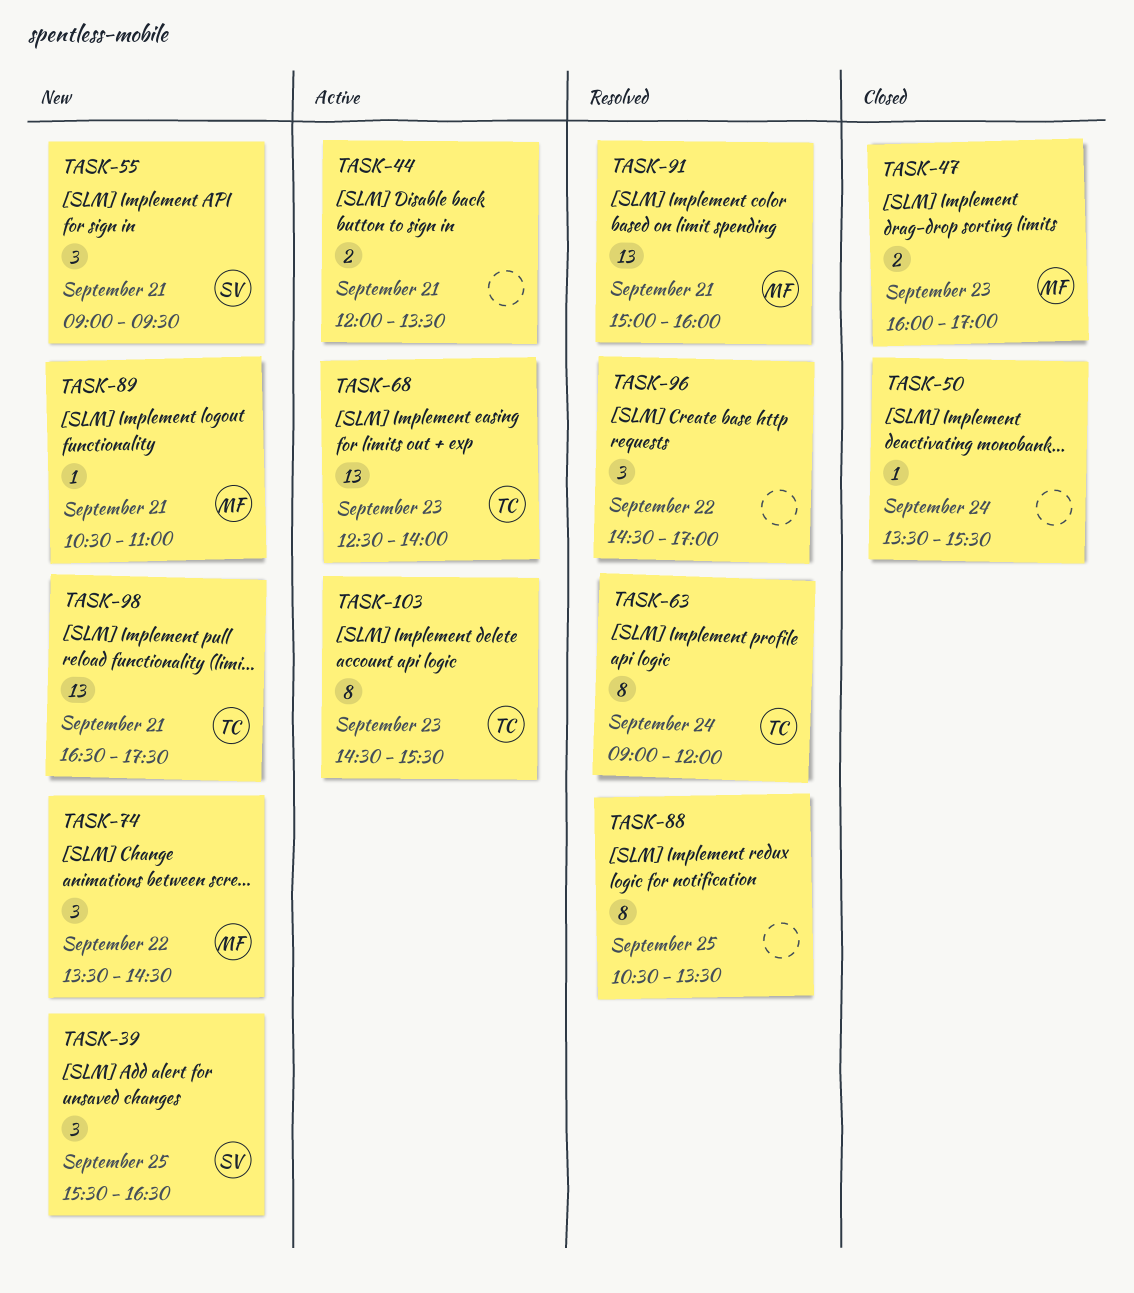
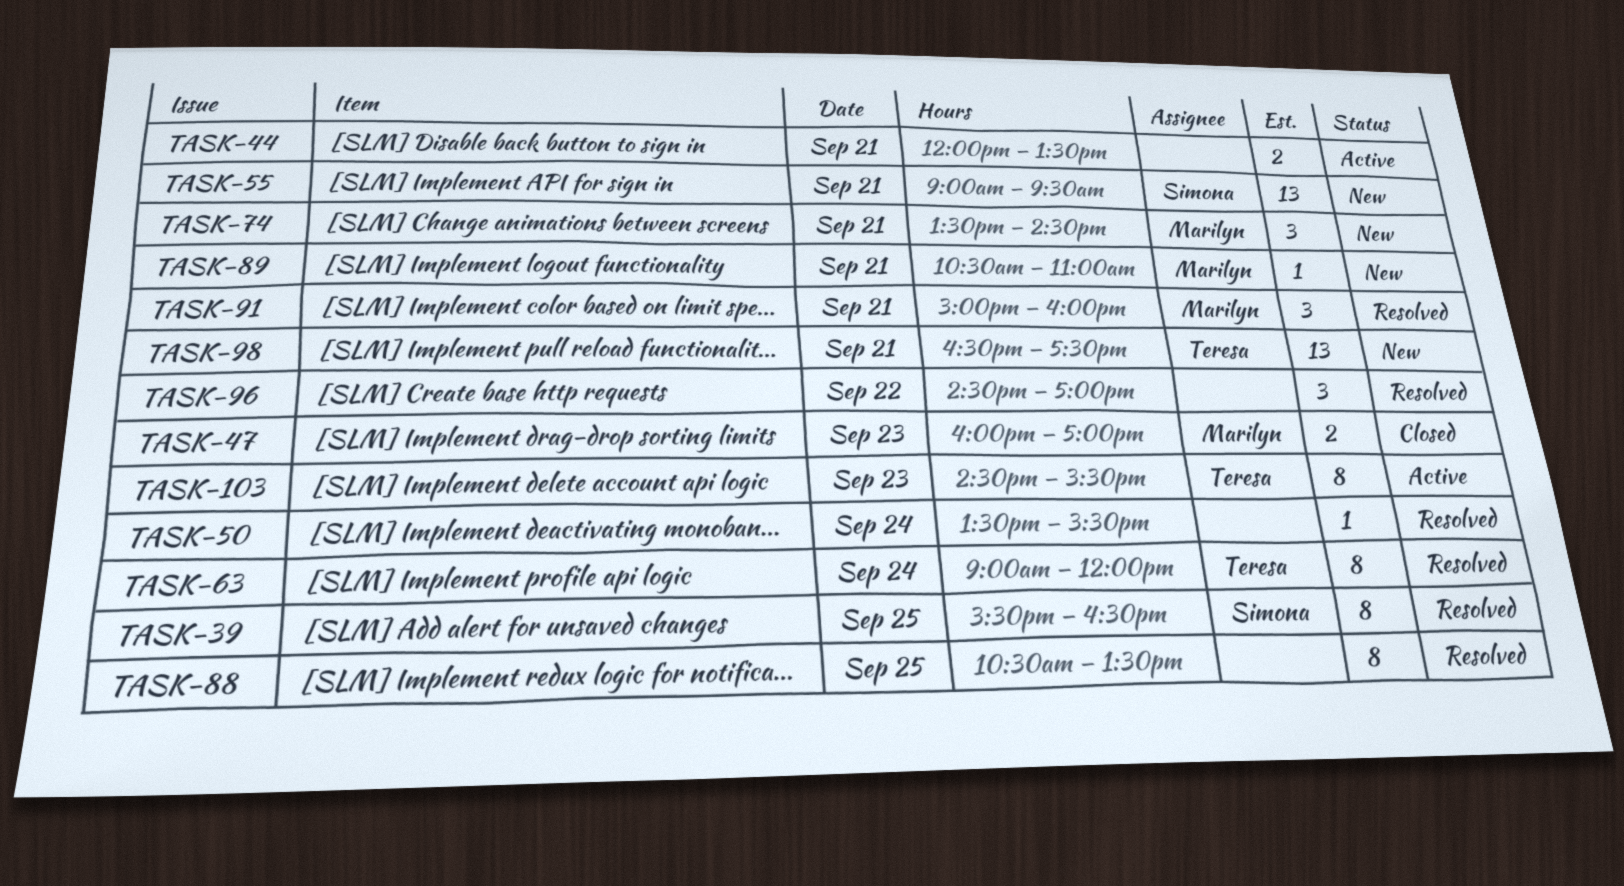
TASK-39, status: New -> Resolved
TASK-39, estimate: 3 -> 8
TASK-50, status: Closed -> Resolved
TASK-55, estimate: 3 -> 13
TASK-68: present -> none
TASK-74, day: Sep 22 -> Sep 21
TASK-91, estimate: 13 -> 3

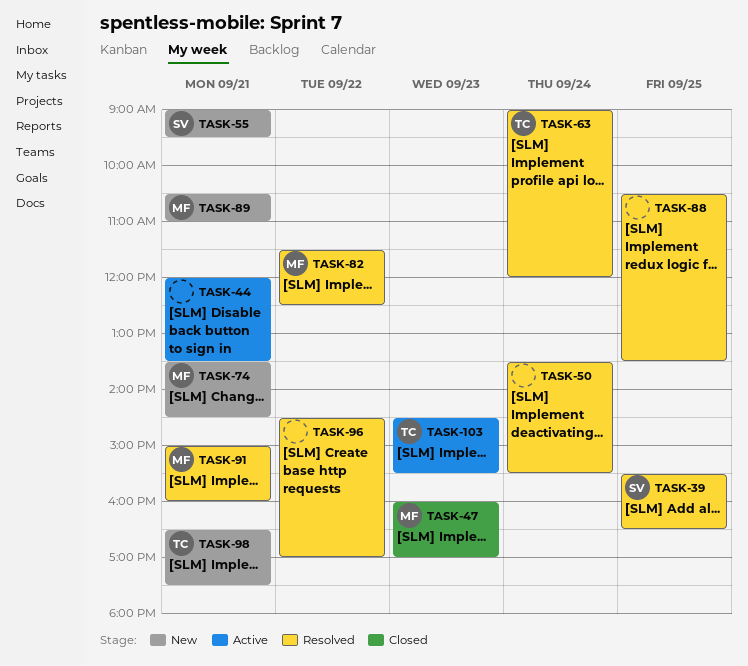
TASK-82: none -> present

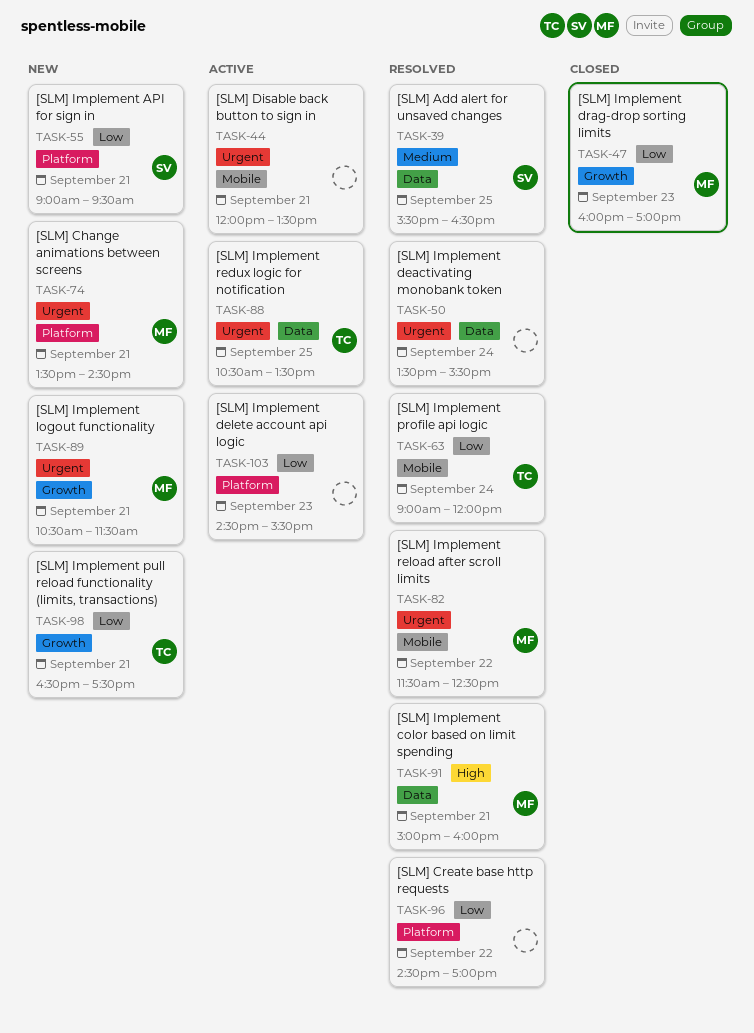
TASK-88, status: Resolved -> Active
TASK-88, owner: none -> TC
TASK-89, ends: 11:00 -> 11:30
TASK-103, owner: TC -> none

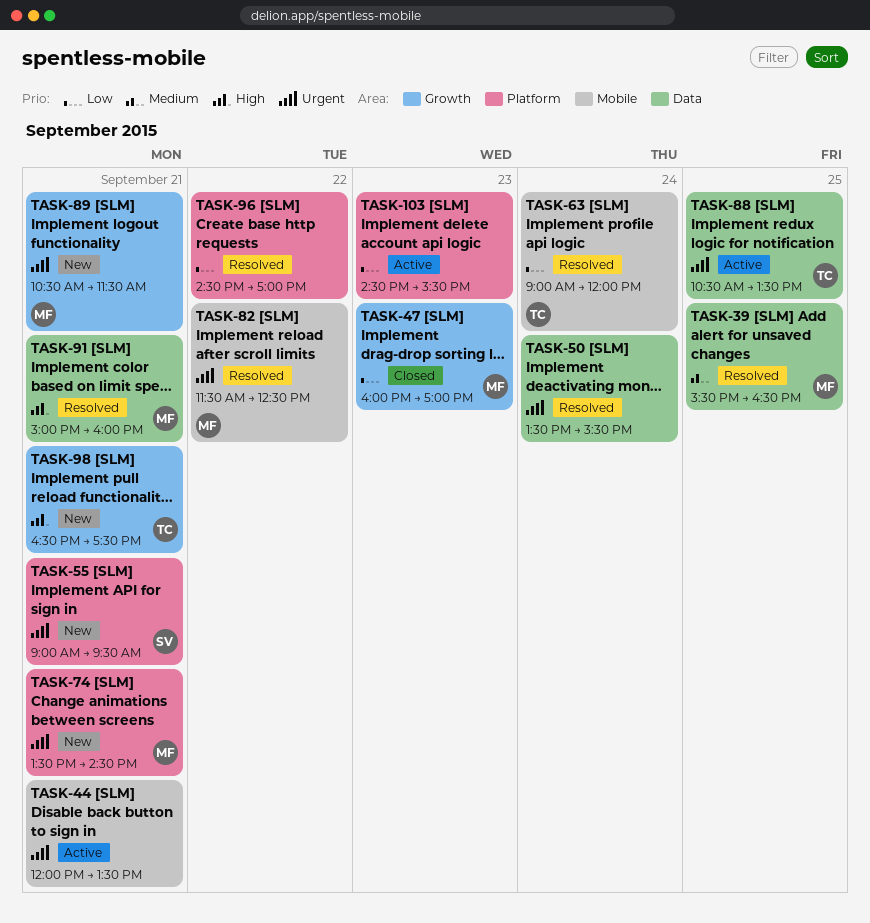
TASK-39, owner: SV -> MF
TASK-55, priority: Low -> Urgent
TASK-98, priority: Low -> High

